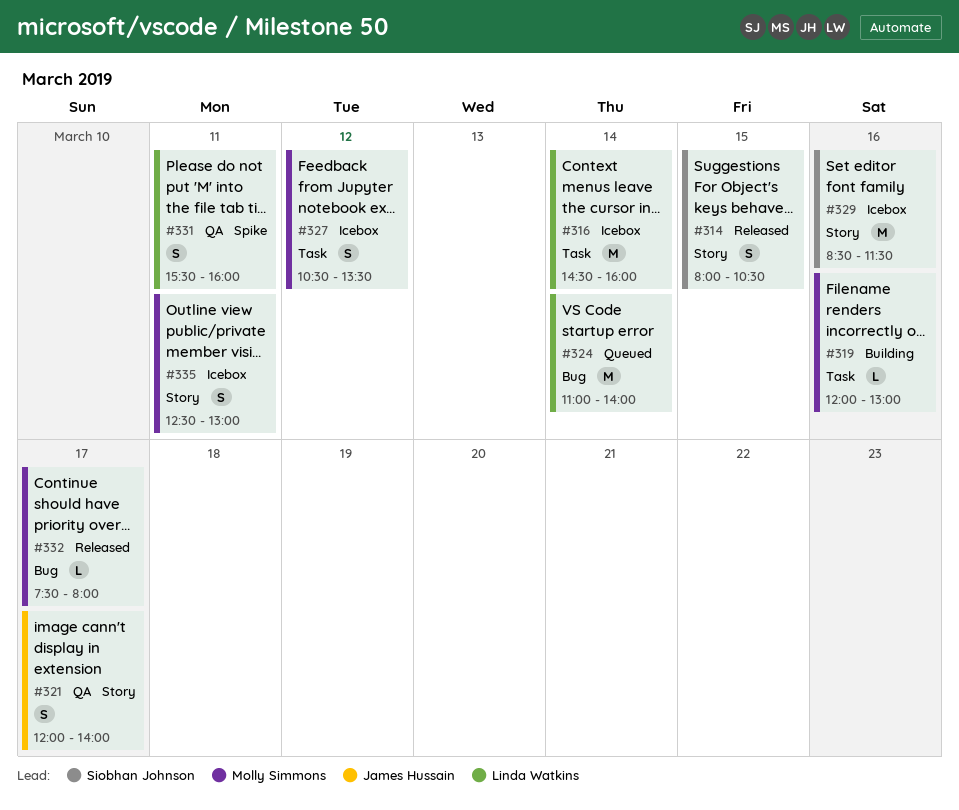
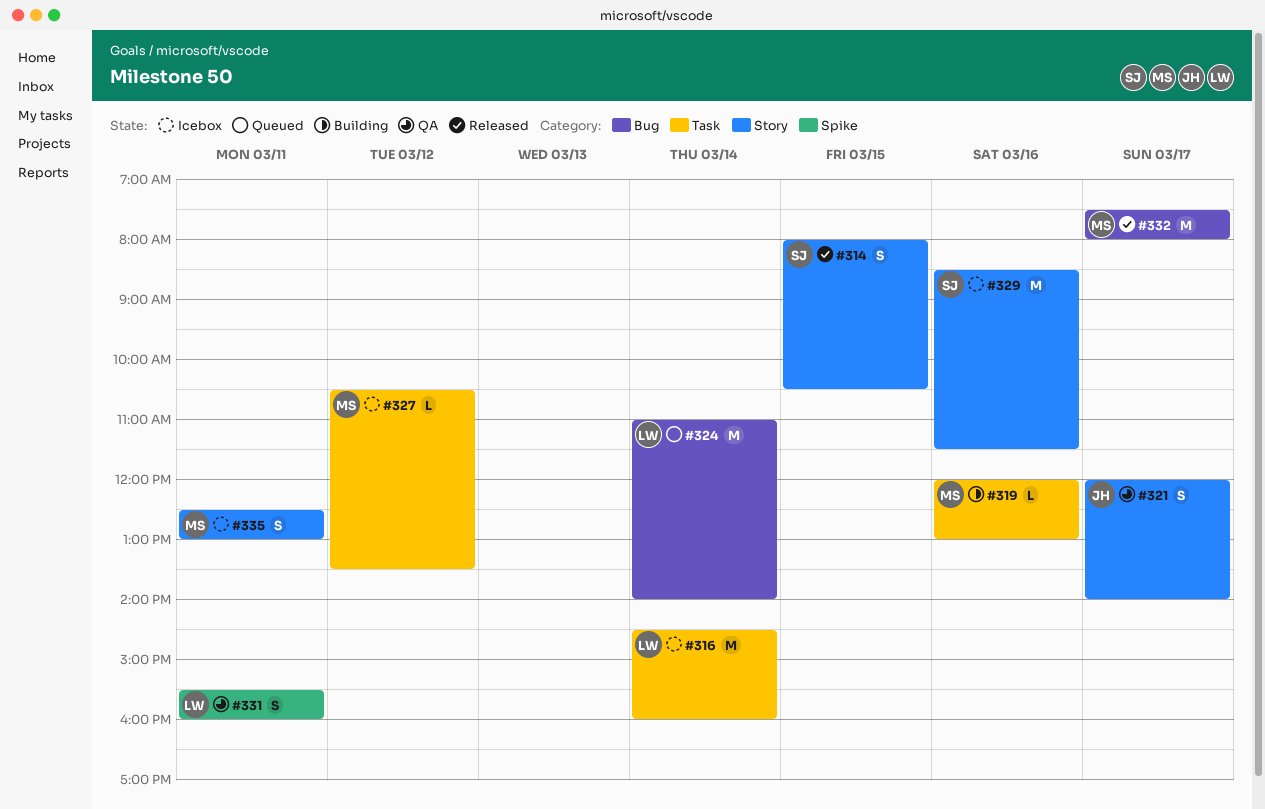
#327, estimate: S -> L
#332, estimate: L -> M

